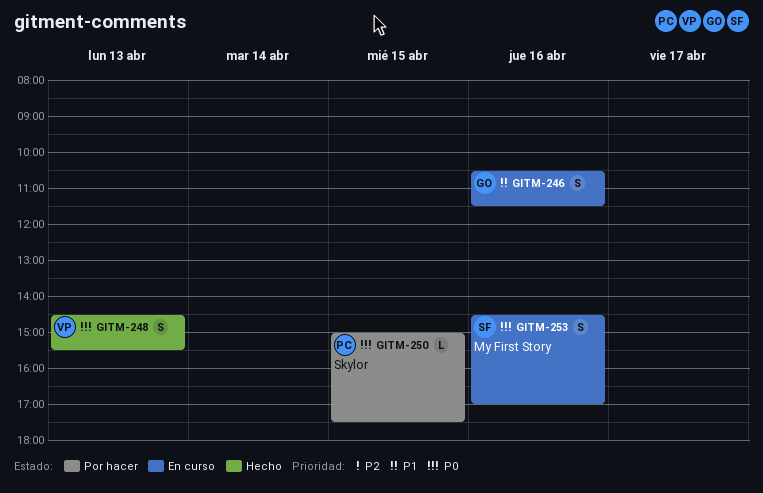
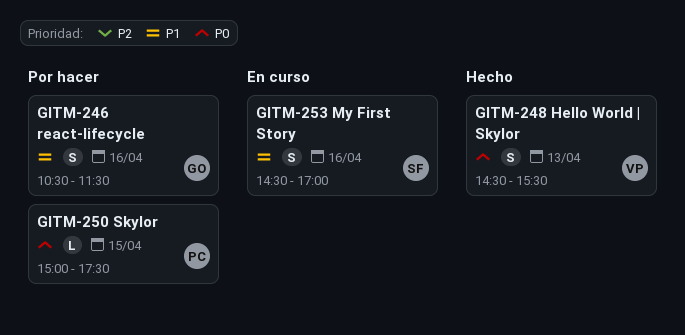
GITM-246, status: En curso -> Por hacer
GITM-253, priority: P0 -> P1

